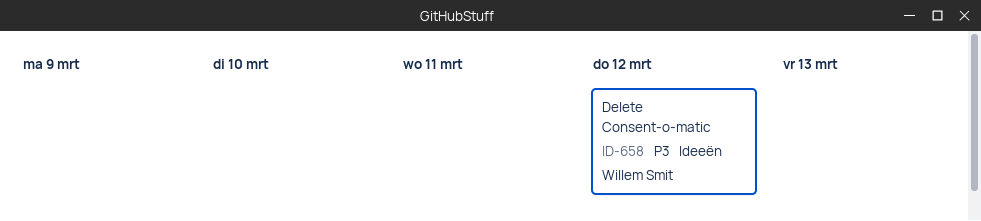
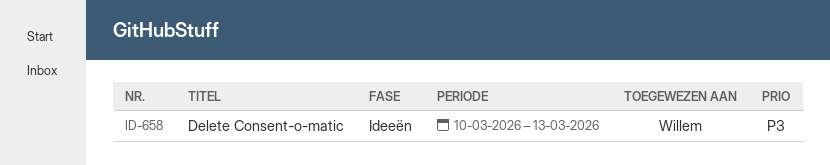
ID-658, due: Mar 12 -> Mar 13

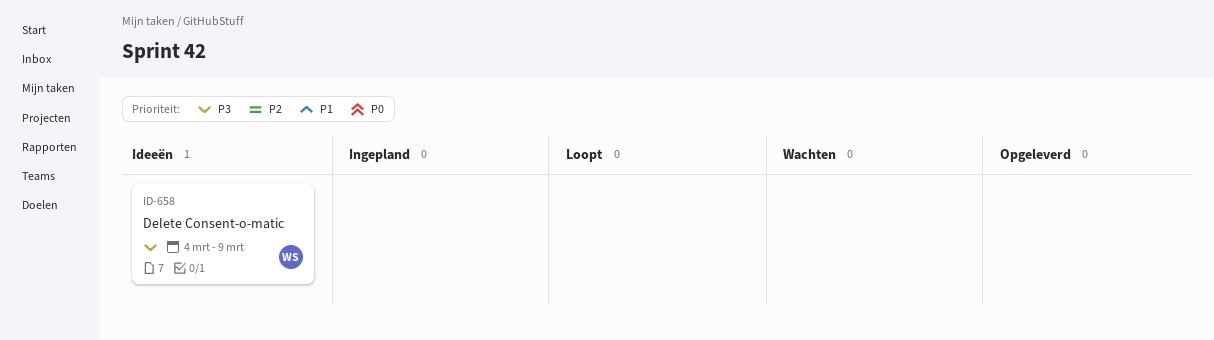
ID-658, start: Mar 10 -> Mar 4
ID-658, due: Mar 13 -> Mar 9

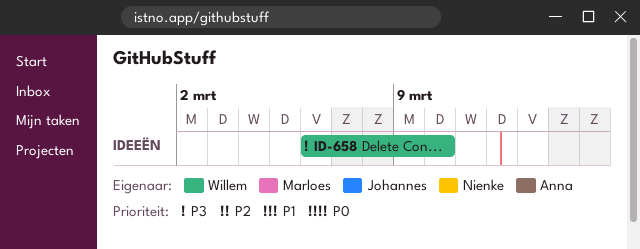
ID-658, start: Mar 4 -> Mar 6
ID-658, due: Mar 9 -> Mar 10

